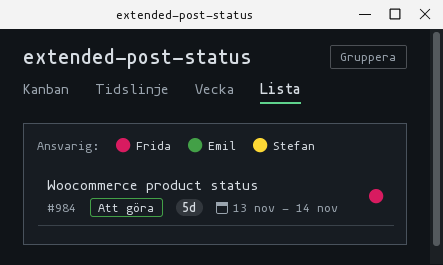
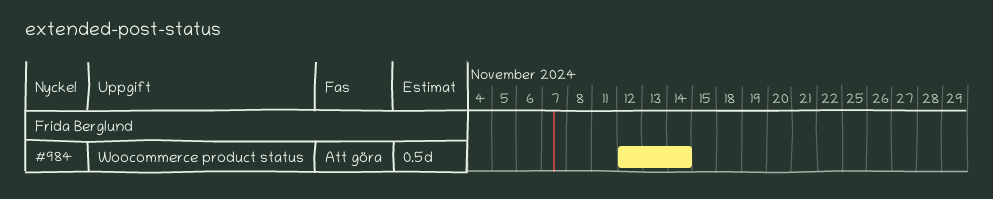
#984, estimate: 5d -> 0.5d
#984, start: Nov 13 -> Nov 12

